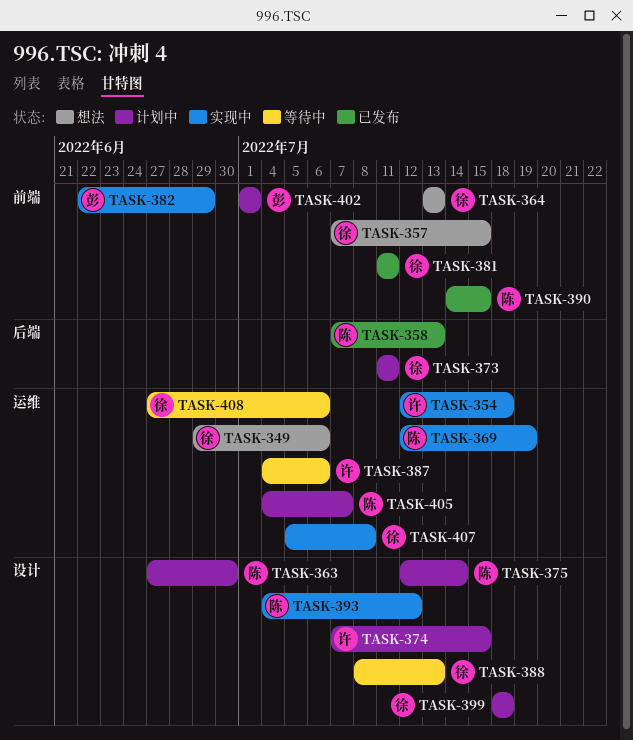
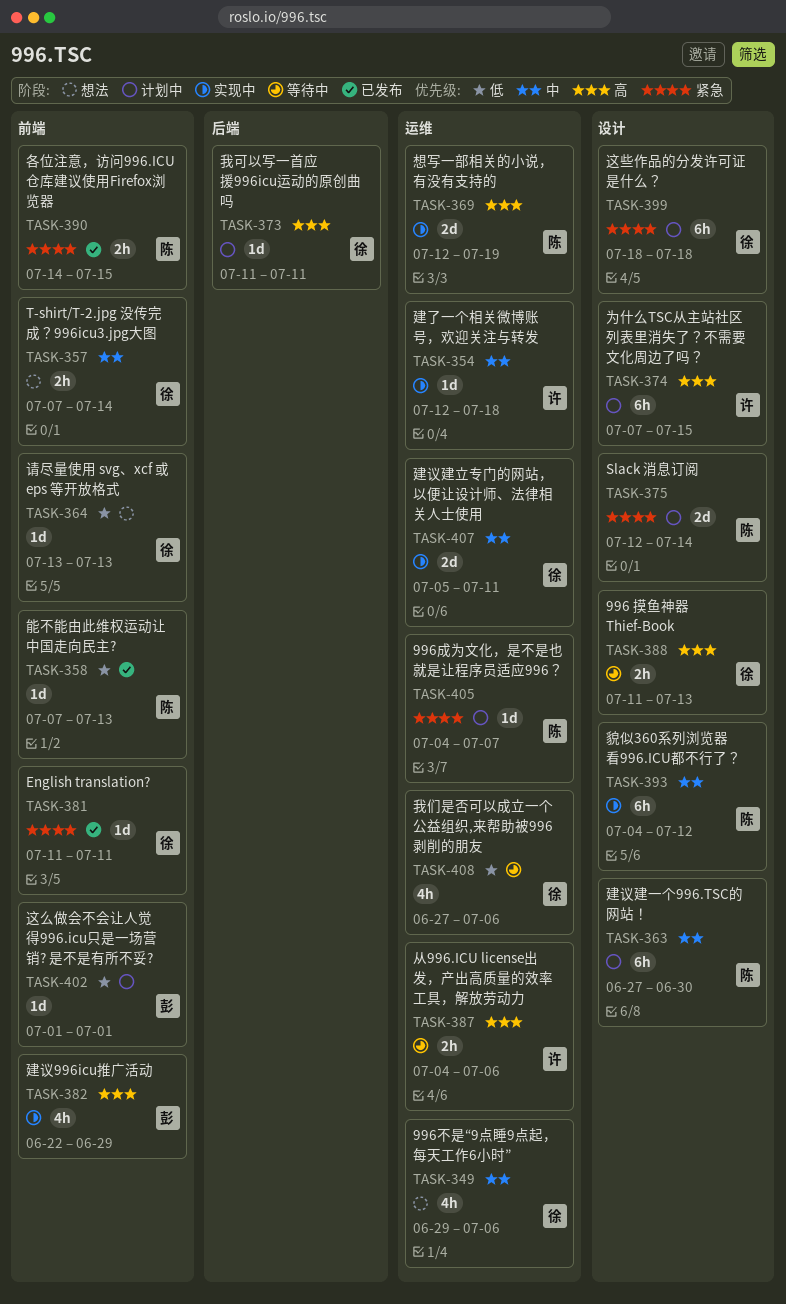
TASK-357, due: Jul 15 -> Jul 14
TASK-358, label: 后端 -> 前端
TASK-388, start: Jul 8 -> Jul 11
TASK-407, due: Jul 8 -> Jul 11

